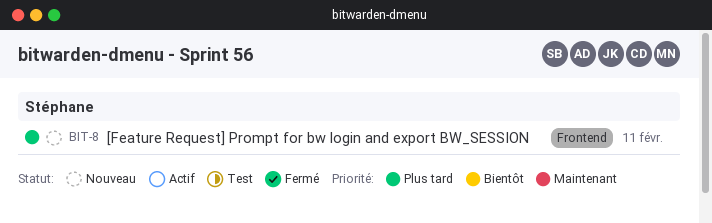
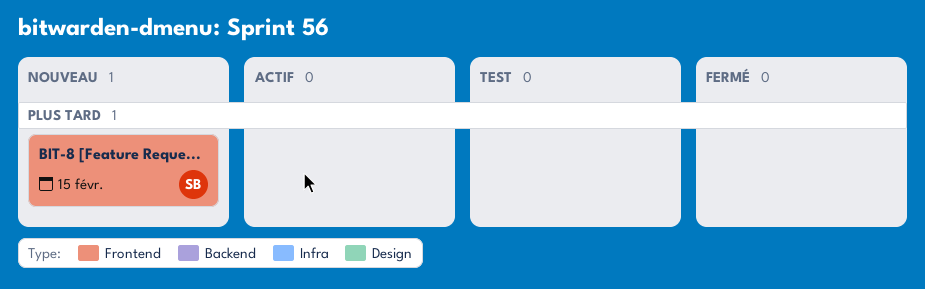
BIT-8, due: Feb 11 -> Feb 15

